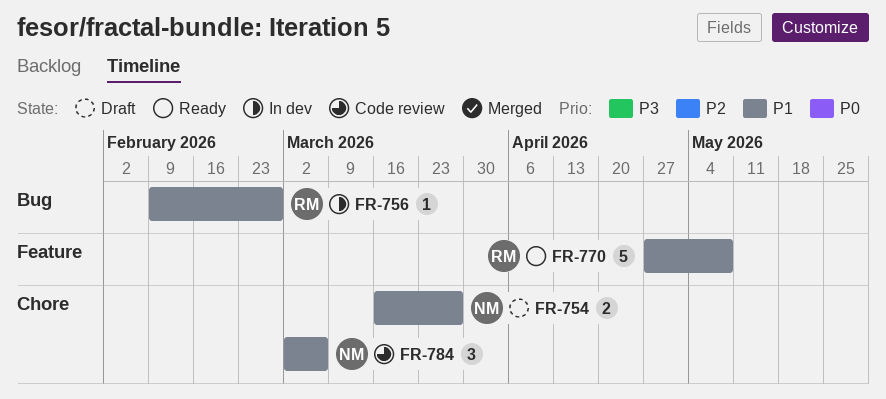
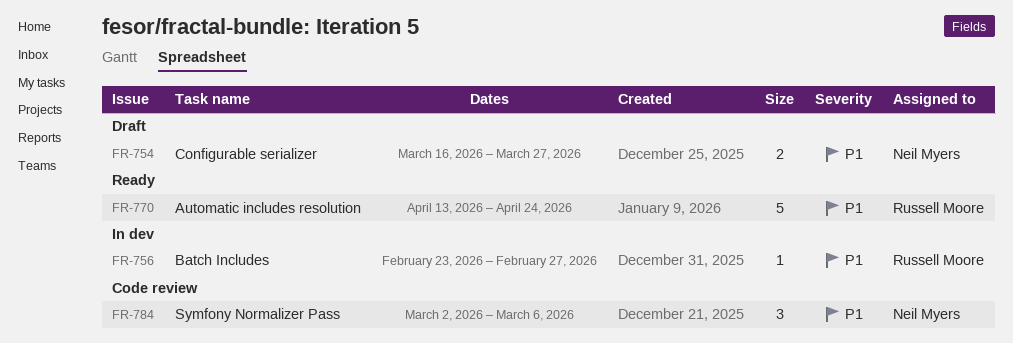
FR-756, start: Feb 9 -> Feb 23
FR-770, start: Apr 27 -> Apr 13
FR-770, due: May 8 -> Apr 24

